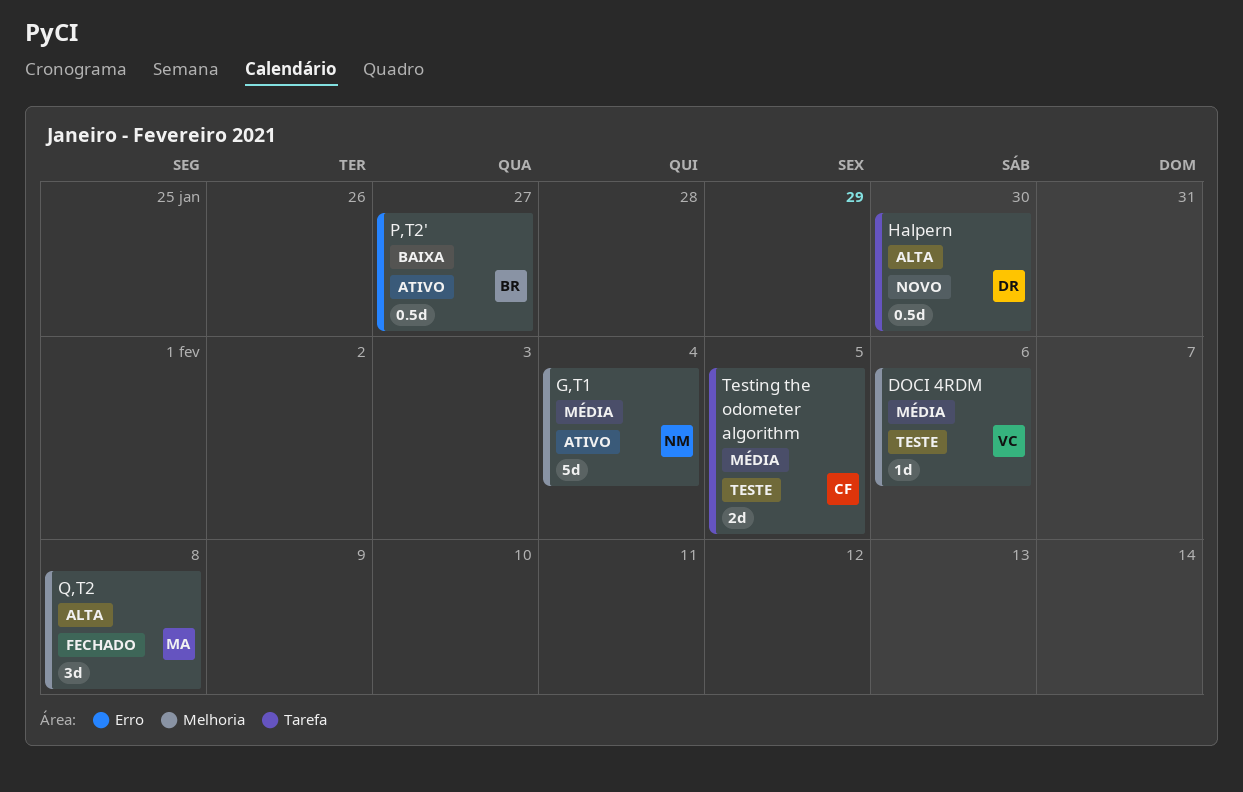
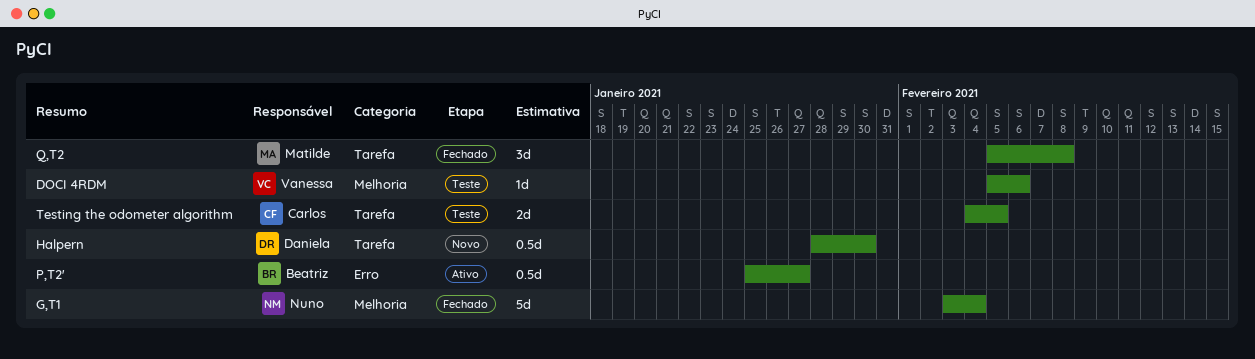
G,T1, status: Ativo -> Fechado
Q,T2, label: Melhoria -> Tarefa

